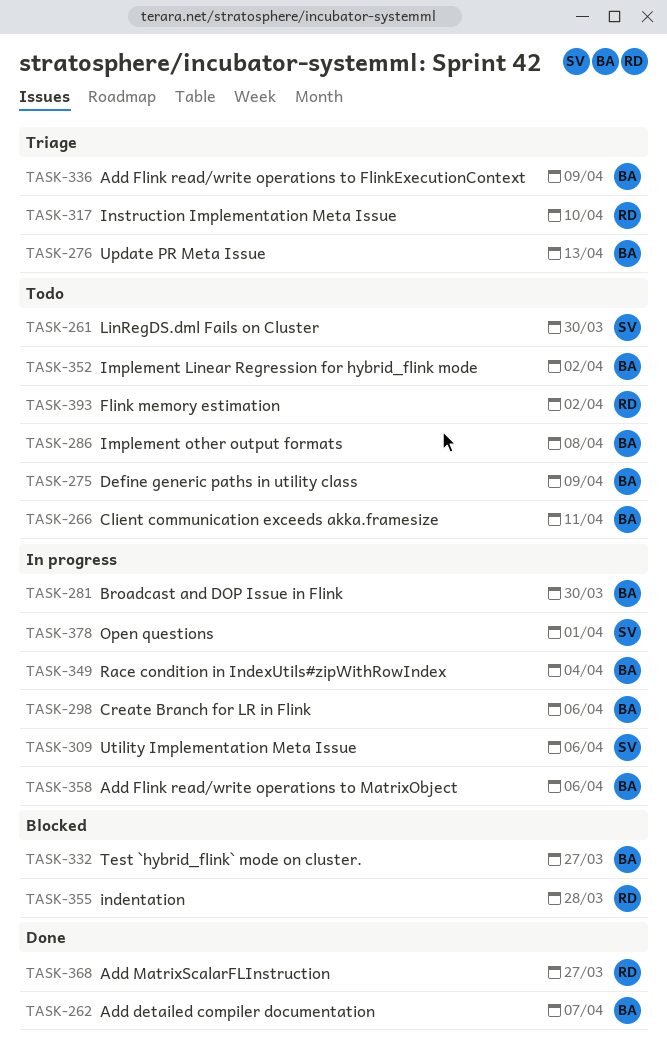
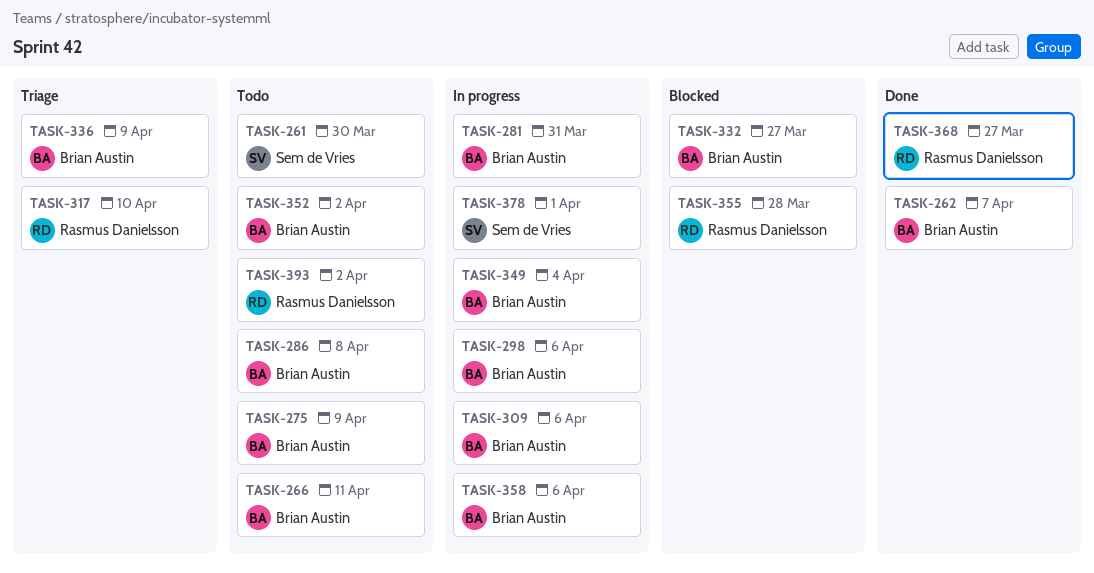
TASK-276: present -> none
TASK-281, due: Mar 30 -> Mar 31
TASK-309, owner: Sem de Vries -> Brian Austin

